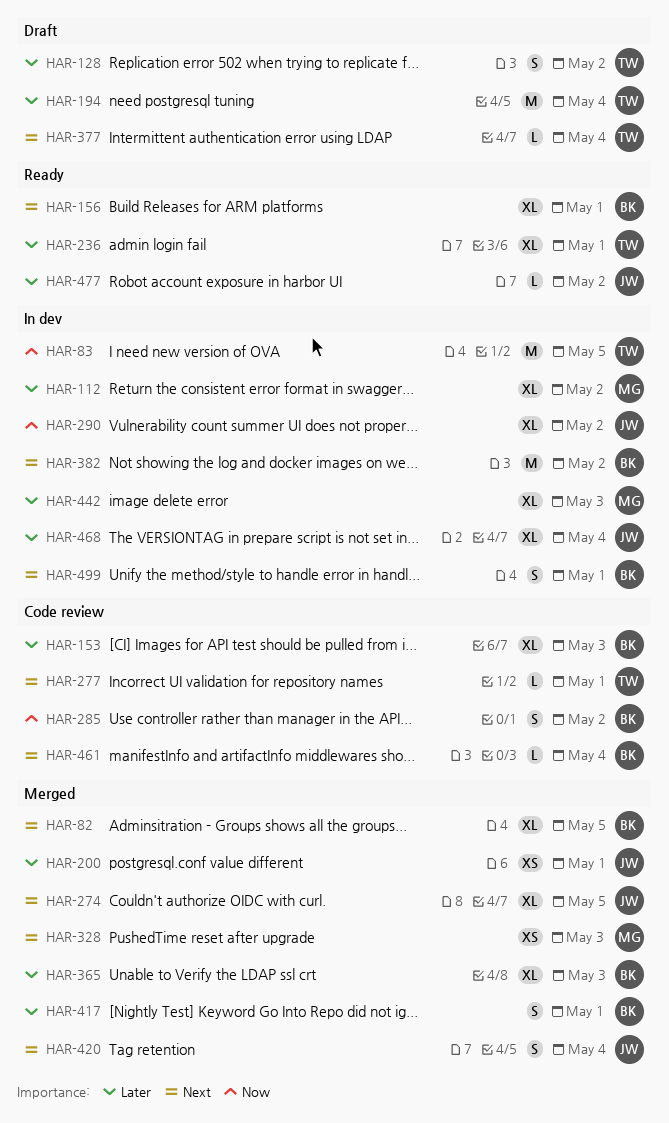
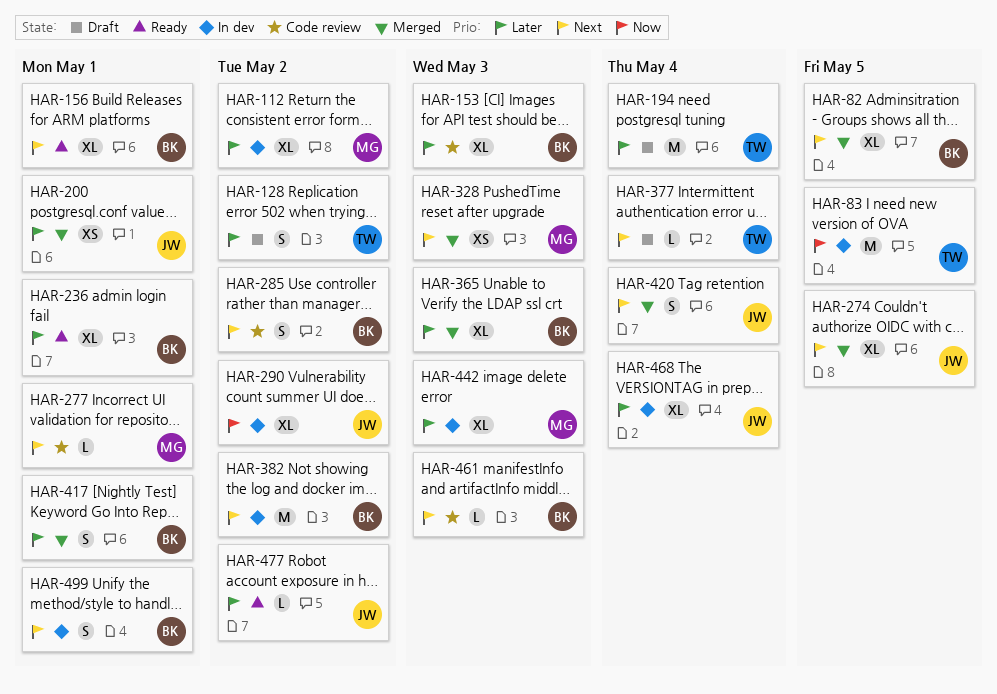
HAR-236, owner: TW -> BK
HAR-277, owner: TW -> MG
HAR-285, priority: Now -> Next
HAR-461, due: May 4 -> May 3

